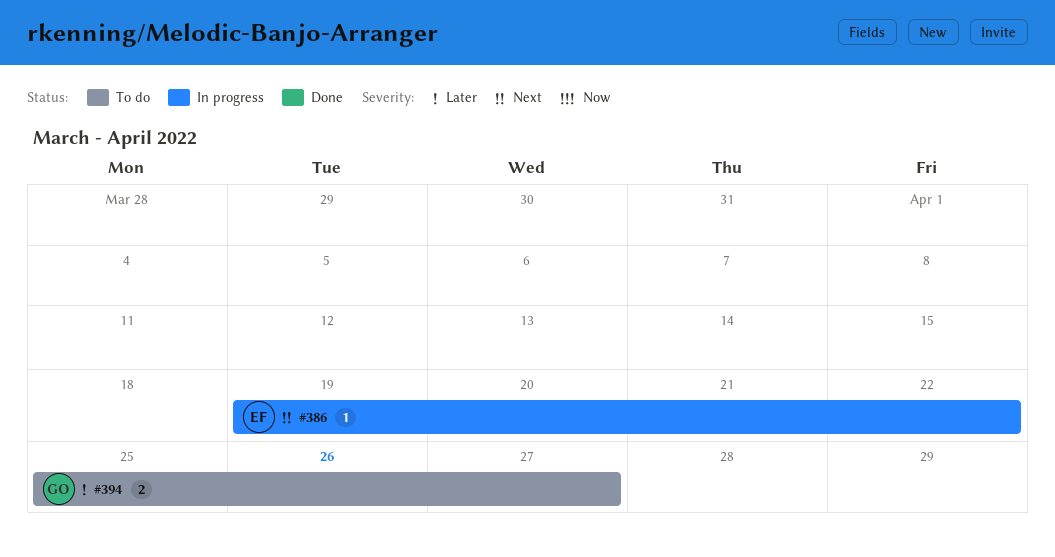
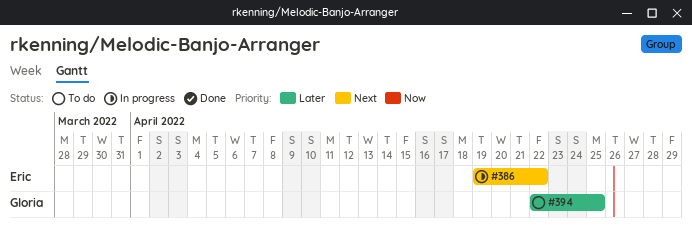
#394, start: Apr 25 -> Apr 22
#394, due: Apr 27 -> Apr 25

